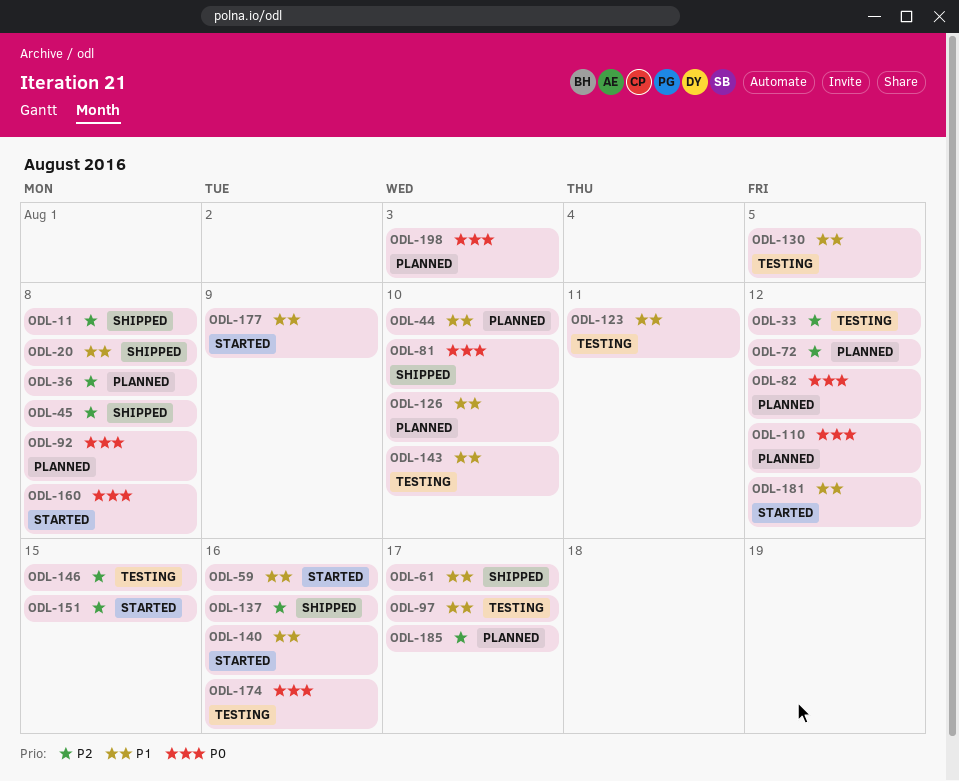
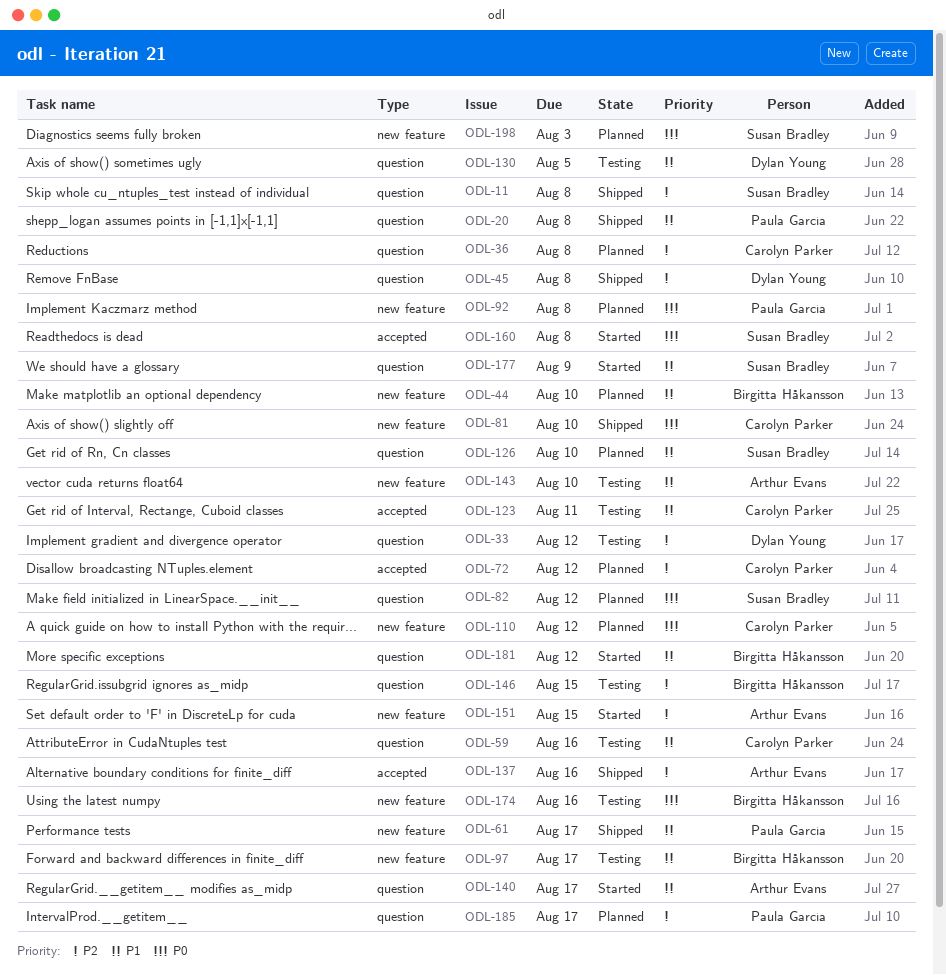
ODL-59, status: Started -> Testing
ODL-140, due: Aug 16 -> Aug 17

